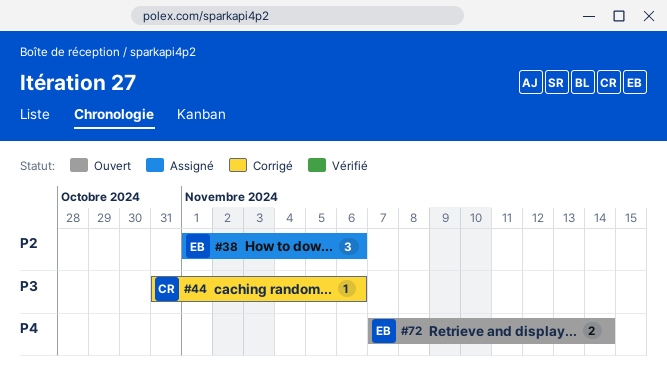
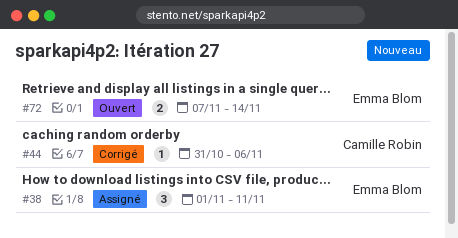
#38, due: Nov 6 -> Nov 11

